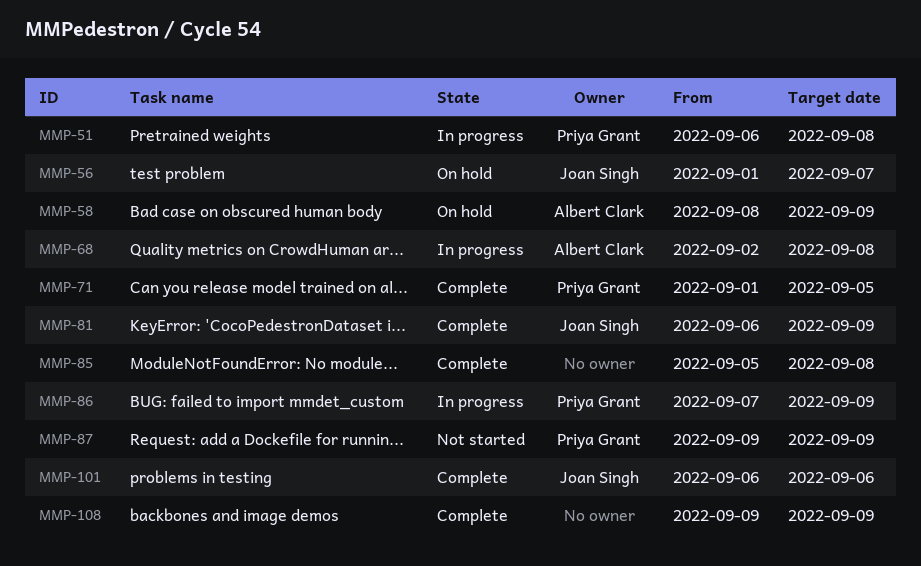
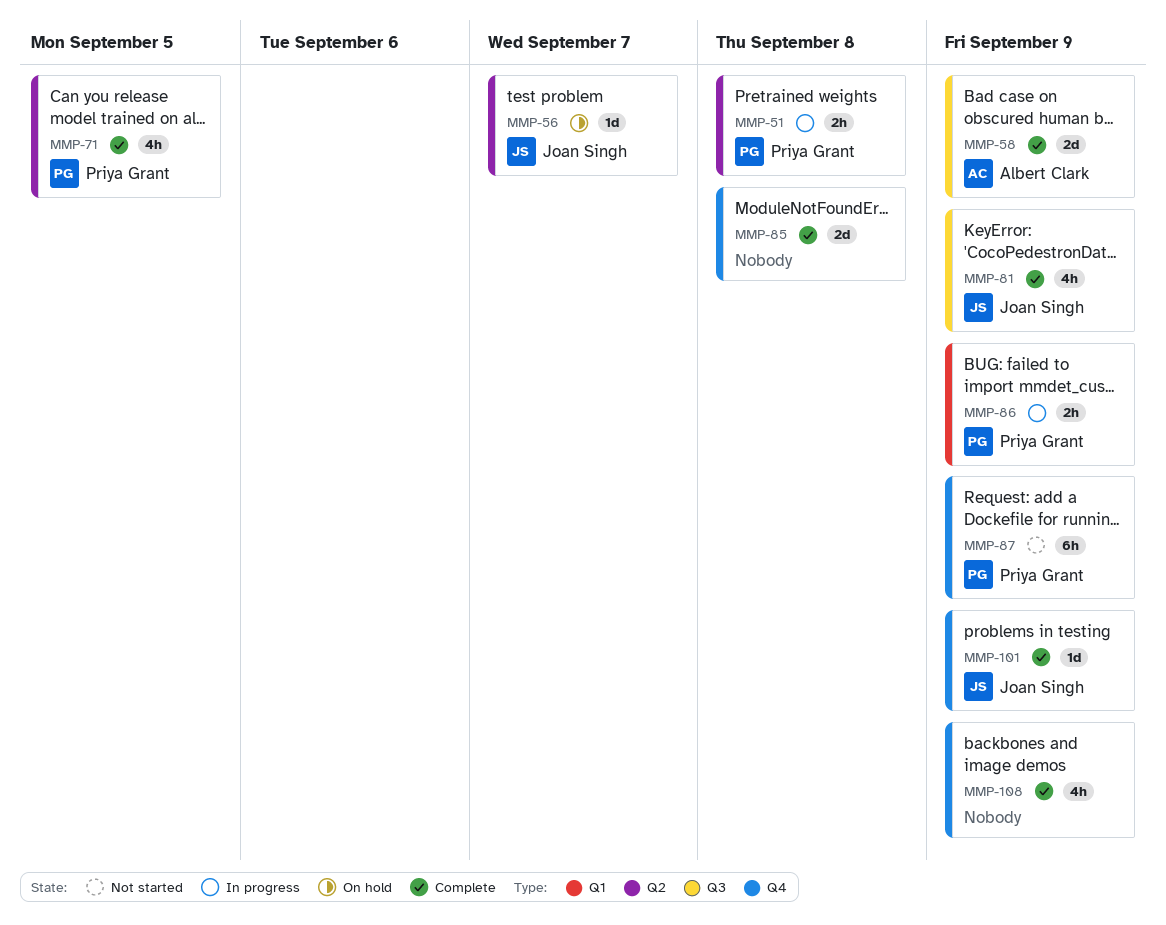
MMP-58, status: On hold -> Complete
MMP-68: present -> none
MMP-101, due: Sep 6 -> Sep 9

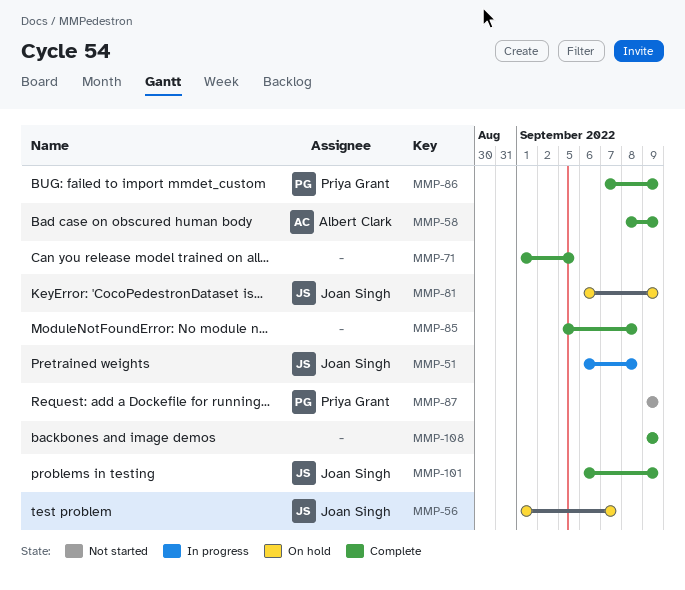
MMP-51, owner: Priya Grant -> Joan Singh
MMP-71, owner: Priya Grant -> none
MMP-81, status: Complete -> On hold
MMP-86, status: In progress -> Complete

